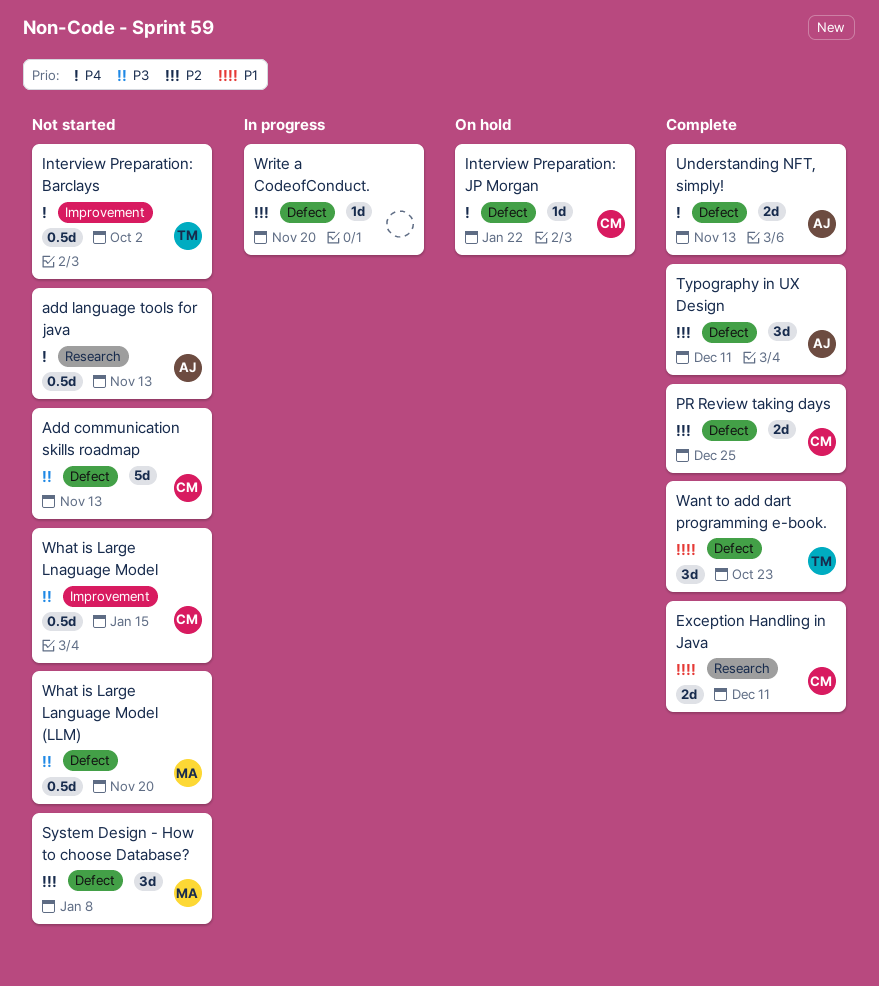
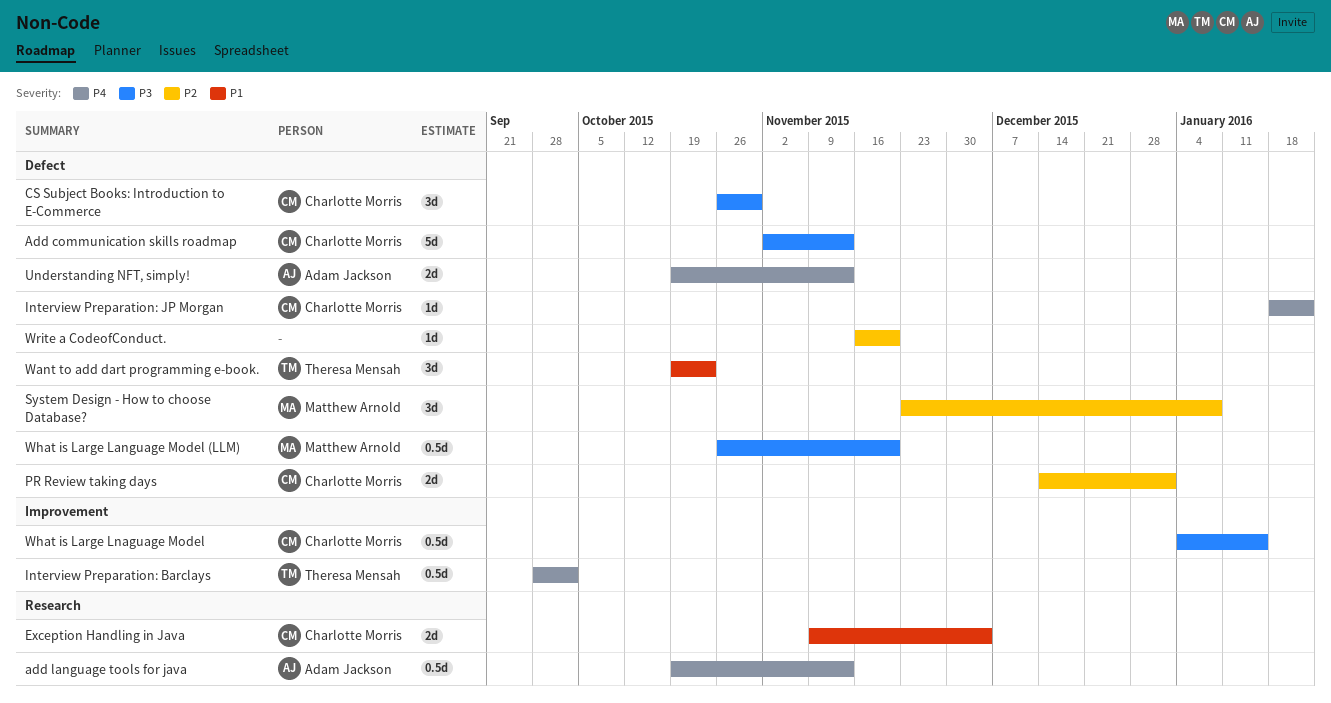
CS Subject Books: Introduction to E-Commerce: none -> present
Exception Handling in Java, due: Dec 11 -> Dec 4
PR Review taking days, due: Dec 25 -> Jan 1
Typography in UX Design: present -> none

